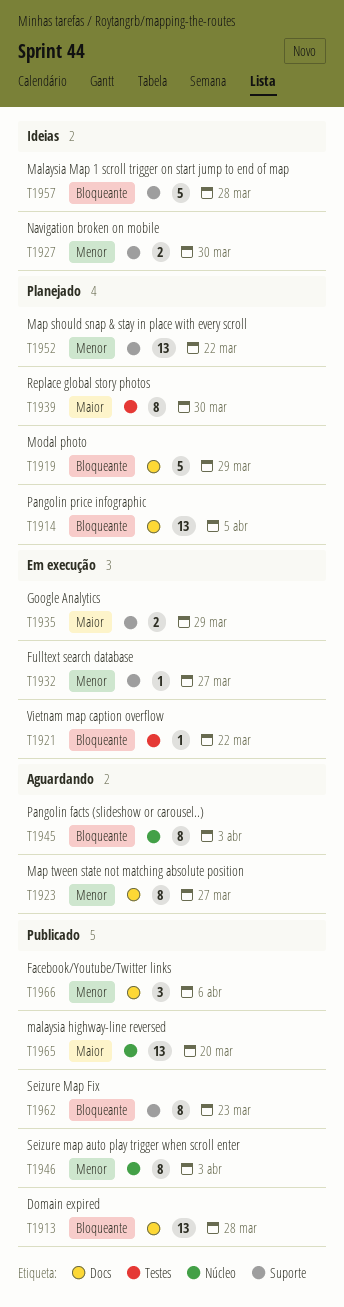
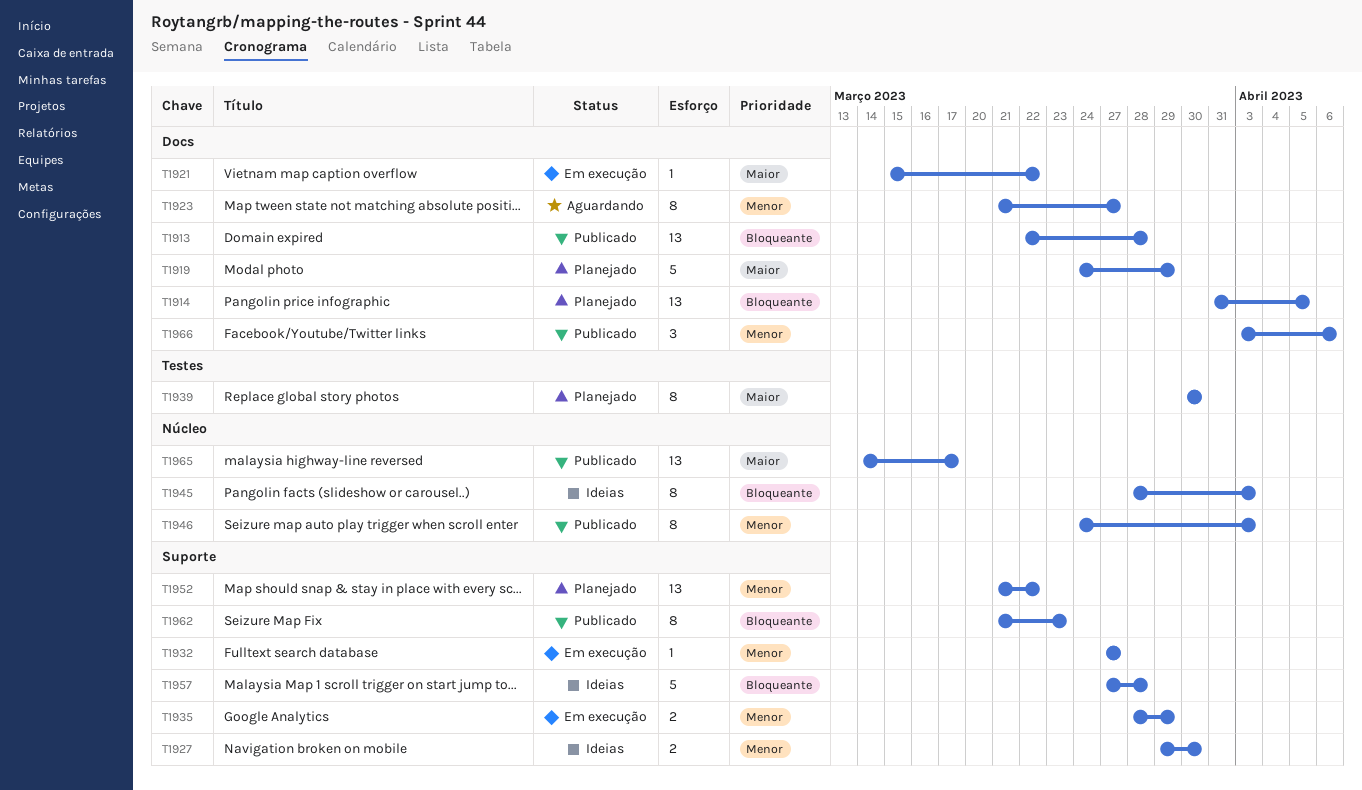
T1919, priority: Bloqueante -> Maior
T1921, priority: Bloqueante -> Maior
T1921, label: Testes -> Docs
T1935, priority: Maior -> Menor
T1945, status: Aguardando -> Ideias
T1965, due: Mar 20 -> Mar 17

